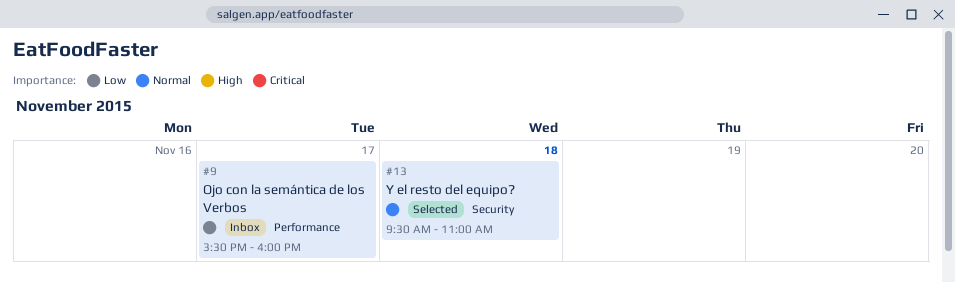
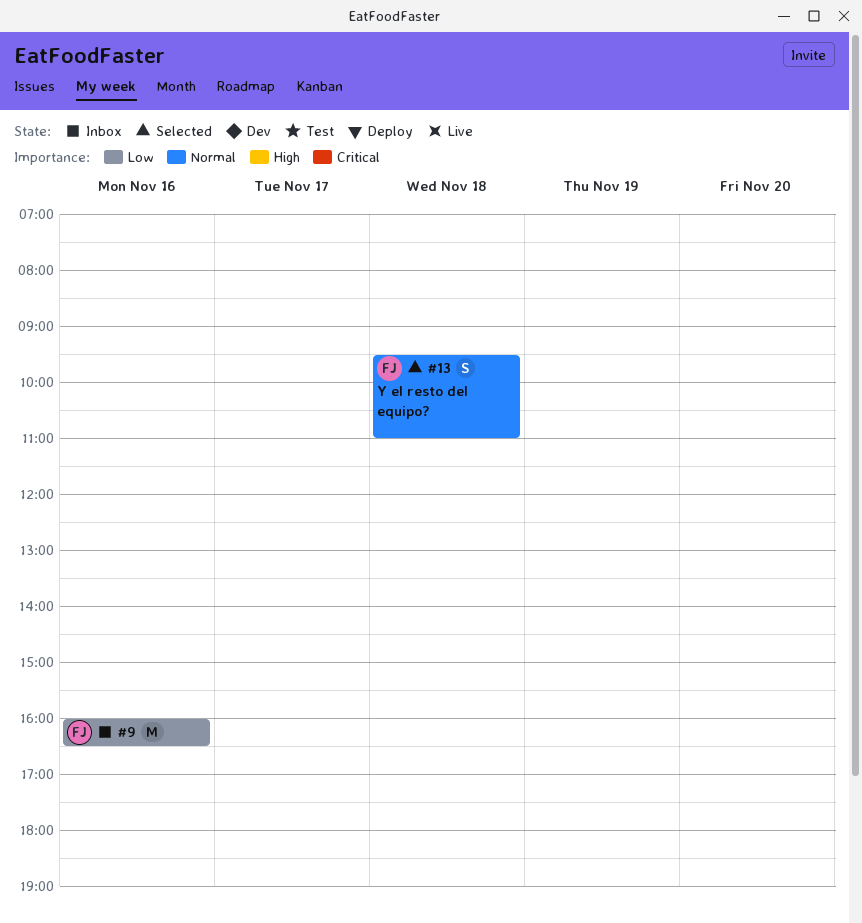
#9, day: Nov 17 -> Nov 16
#9, begins: 15:30 -> 16:00
#9, ends: 16:00 -> 16:30

